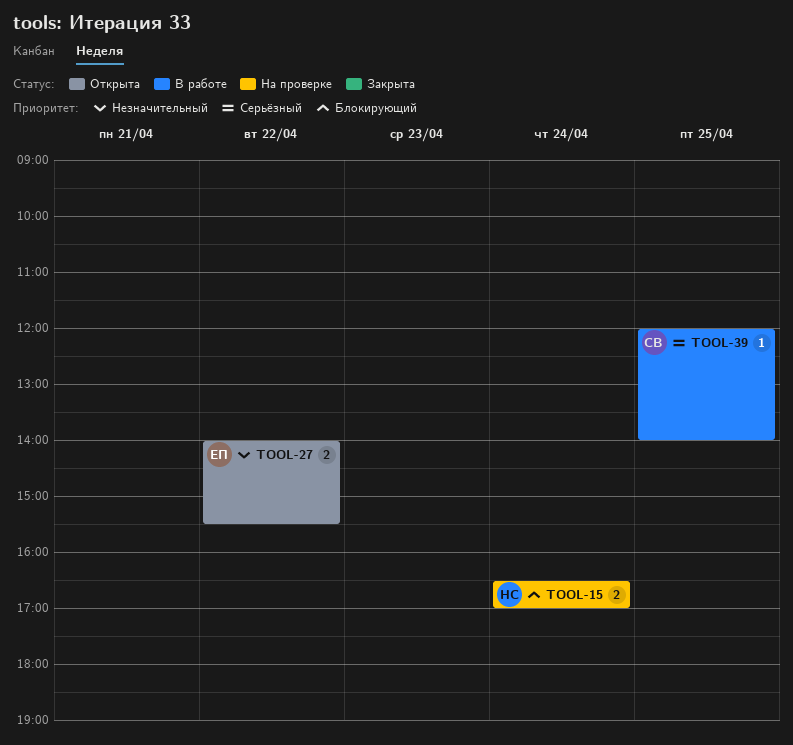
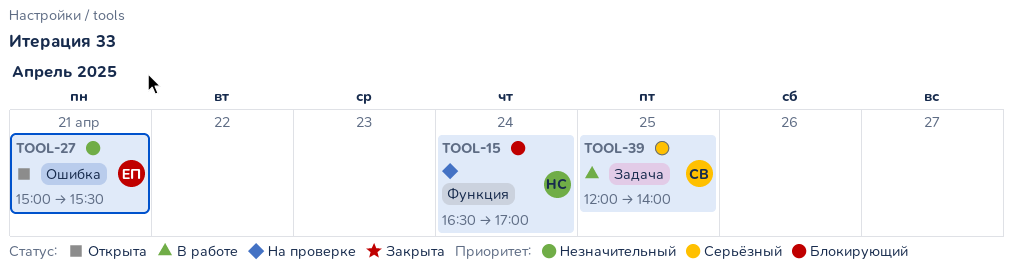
TOOL-27, day: Apr 22 -> Apr 21
TOOL-27, begins: 14:00 -> 15:00

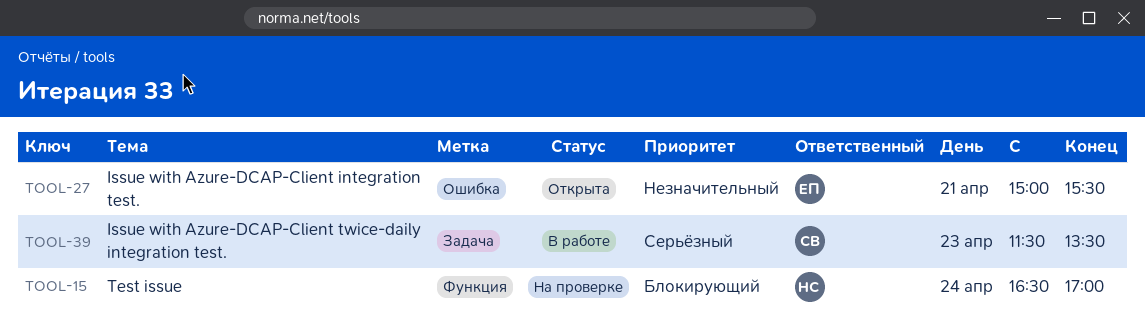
TOOL-39, day: Apr 25 -> Apr 23
TOOL-39, begins: 12:00 -> 11:30
TOOL-39, ends: 14:00 -> 13:30

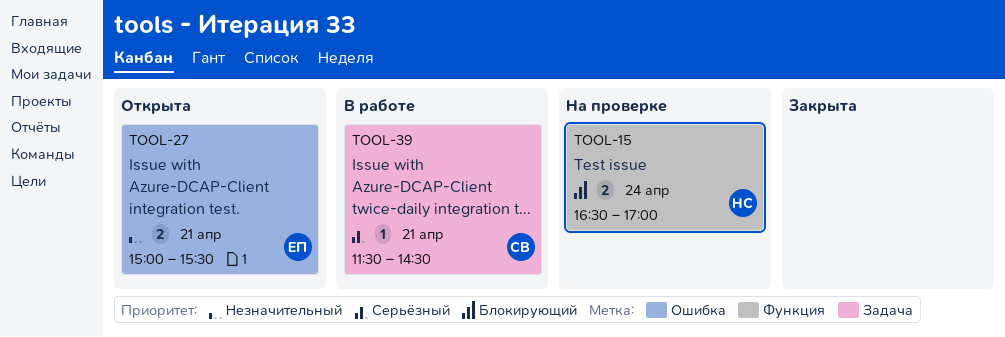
TOOL-39, day: Apr 23 -> Apr 21
TOOL-39, ends: 13:30 -> 14:30

